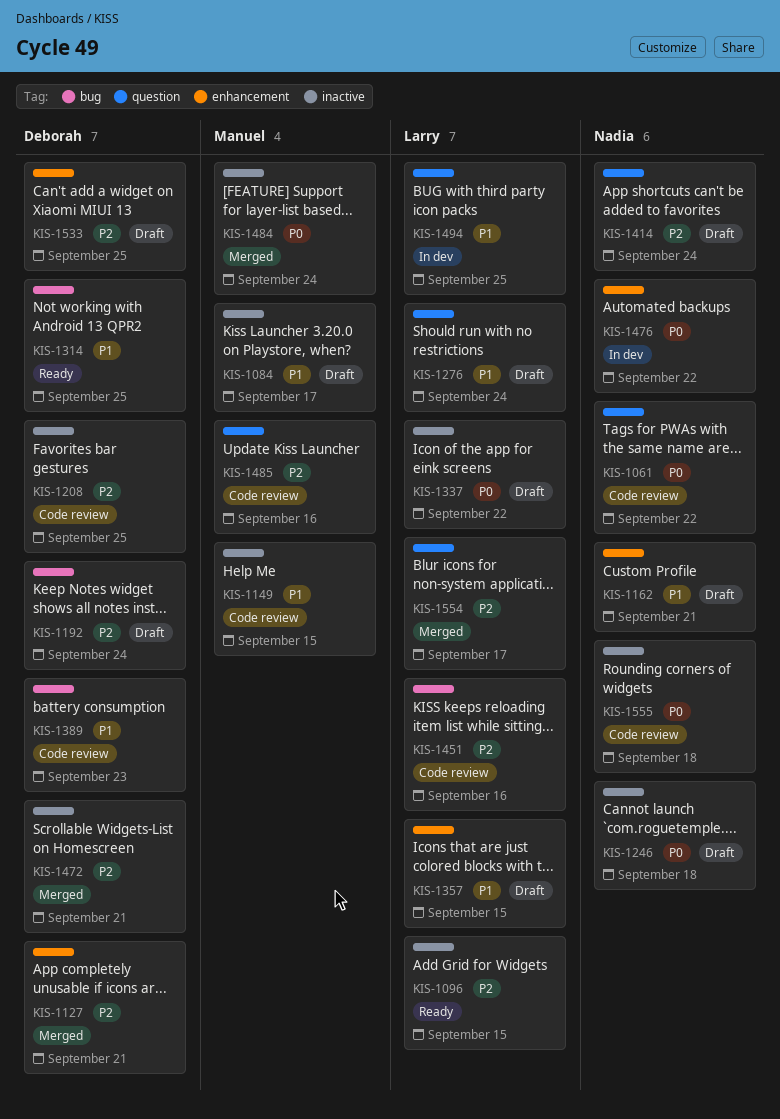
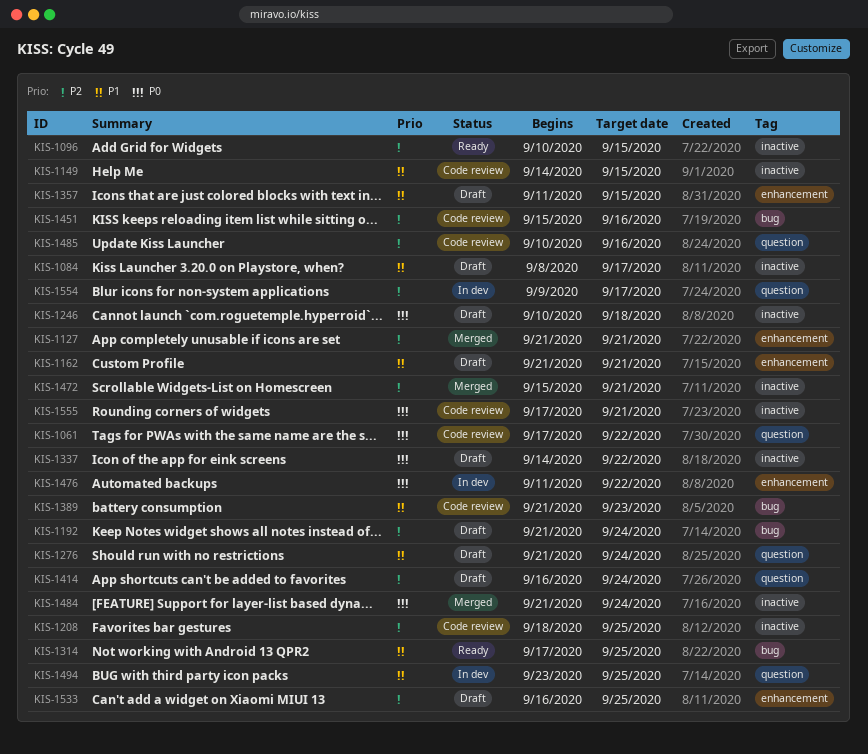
KIS-1554, status: Merged -> In dev
KIS-1555, due: Sep 18 -> Sep 21

